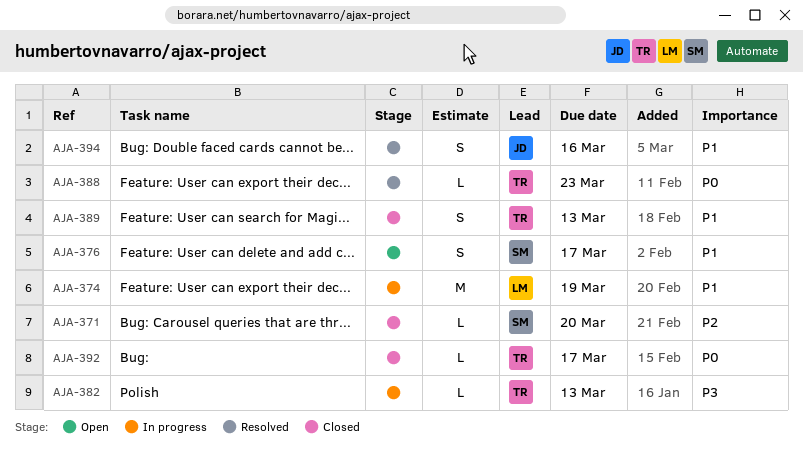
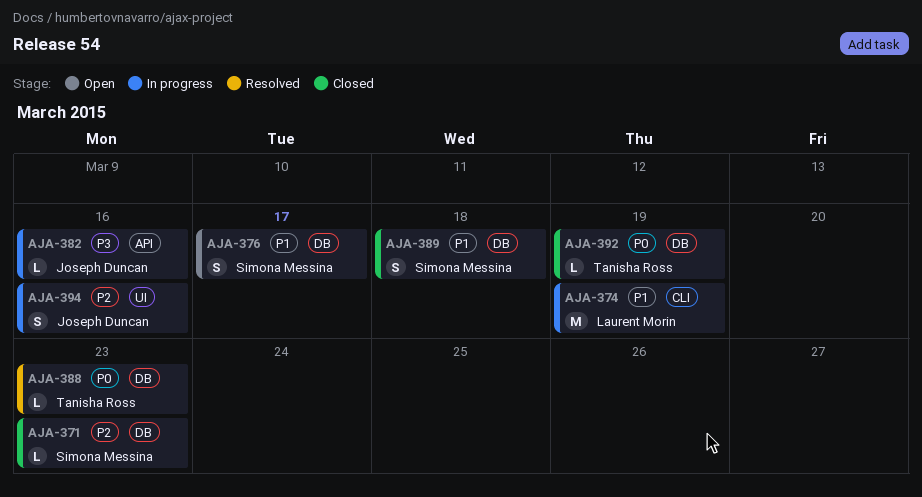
AJA-371, due: Mar 20 -> Mar 23
AJA-382, owner: Tanisha Ross -> Joseph Duncan
AJA-382, due: Mar 13 -> Mar 16
AJA-389, owner: Tanisha Ross -> Simona Messina
AJA-389, due: Mar 13 -> Mar 18
AJA-392, due: Mar 17 -> Mar 19
AJA-394, status: Resolved -> In progress
AJA-394, priority: P1 -> P2

